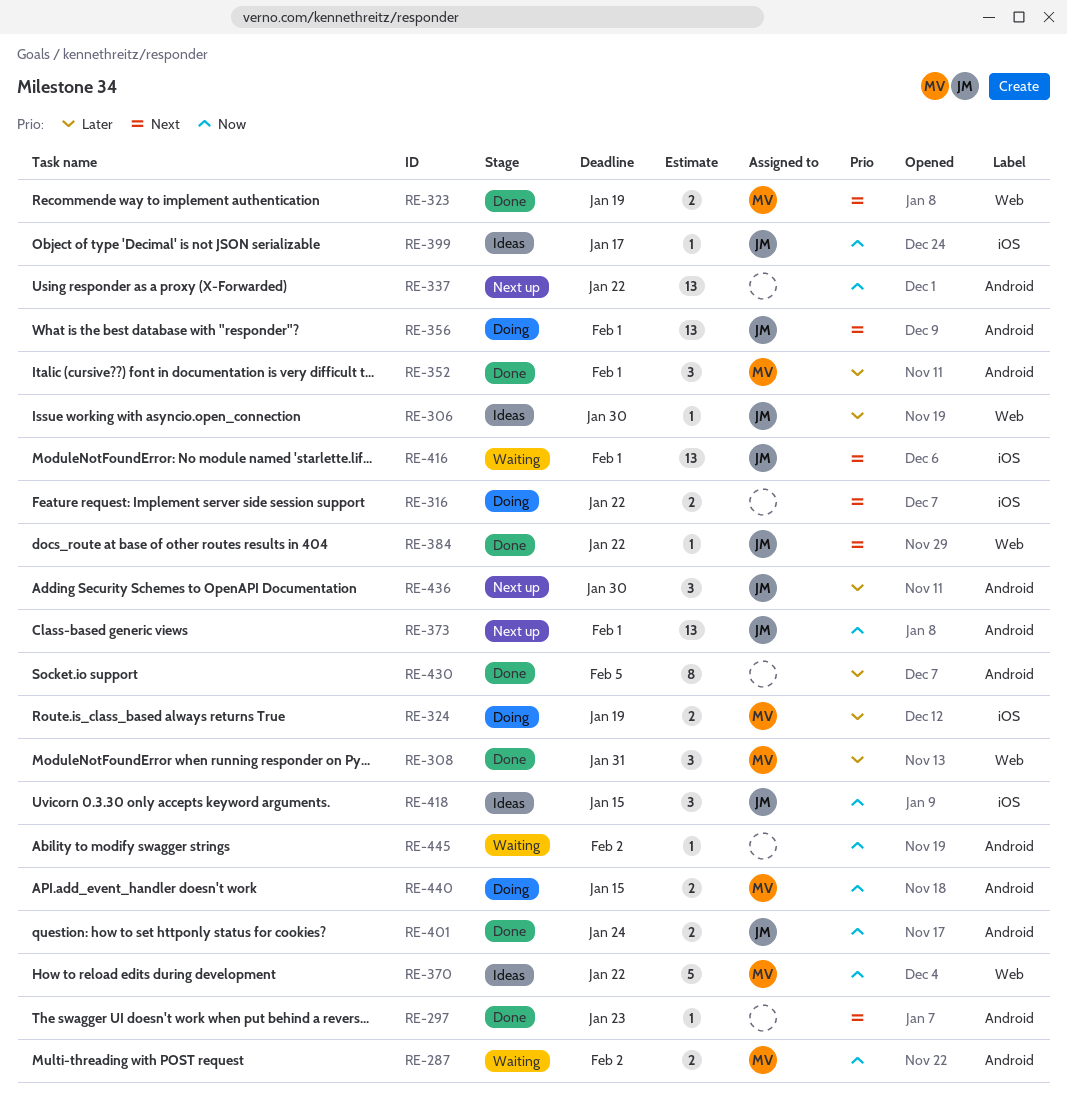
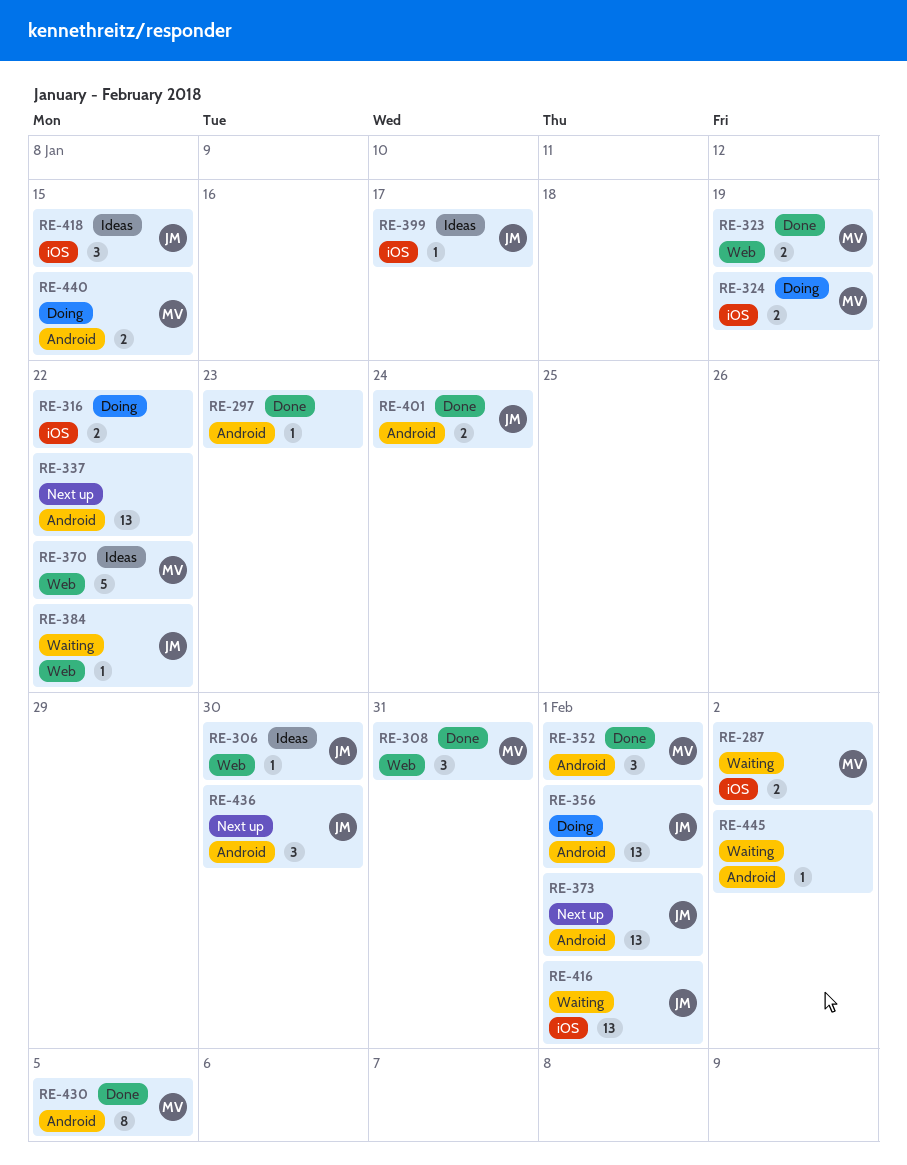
RE-287, label: Android -> iOS
RE-384, status: Done -> Waiting
RE-430, owner: none -> MV

